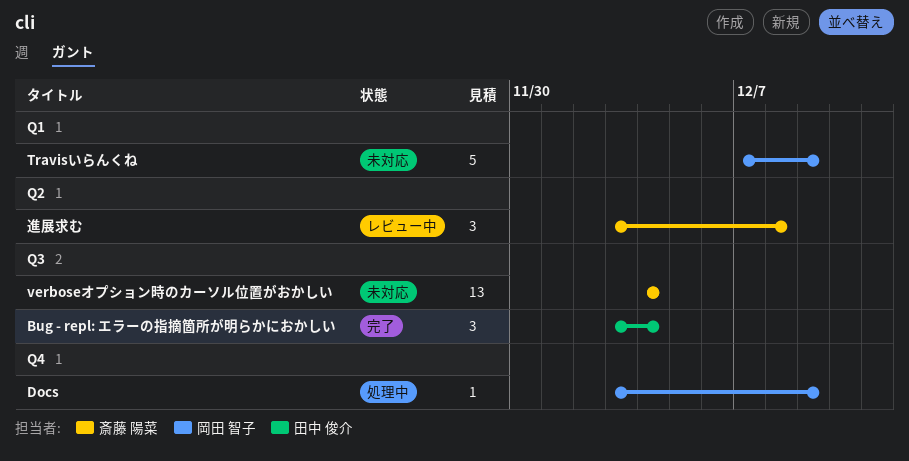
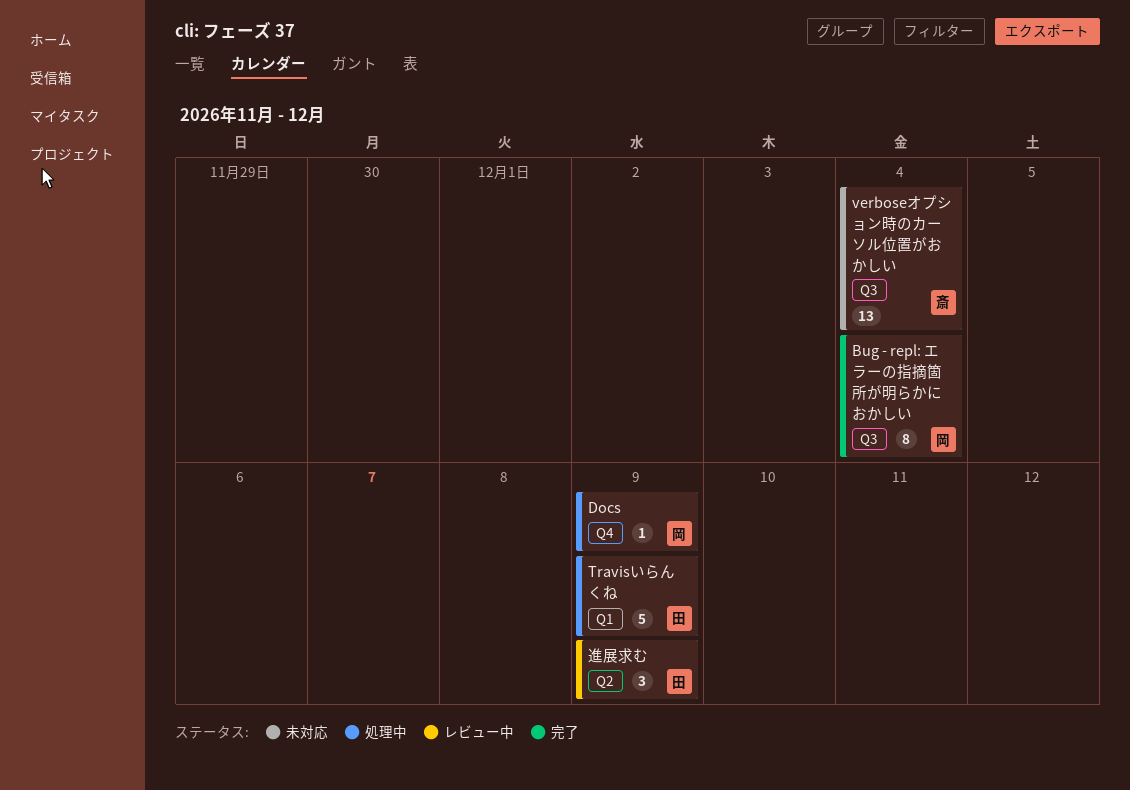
Bug - repl: エラーの指摘箇所が明らかにおかしい, owner: 田中 俊介 -> 岡田 智子
Bug - repl: エラーの指摘箇所が明らかにおかしい, estimate: 3 -> 8
Travisいらんくね, status: 未対応 -> 処理中
Travisいらんくね, owner: 岡田 智子 -> 田中 俊介
進展求む, owner: 斎藤 陽菜 -> 田中 俊介
進展求む, due: Dec 8 -> Dec 9

